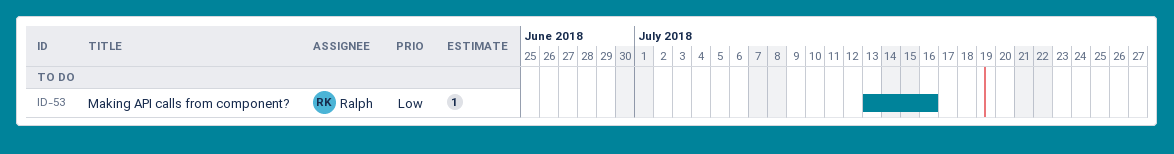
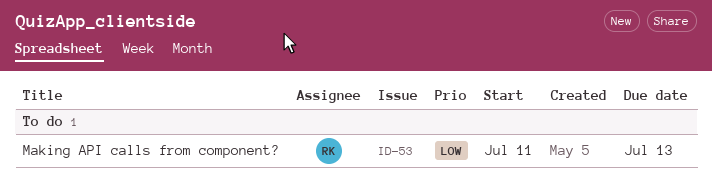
ID-53, start: Jul 13 -> Jul 11
ID-53, due: Jul 16 -> Jul 13

